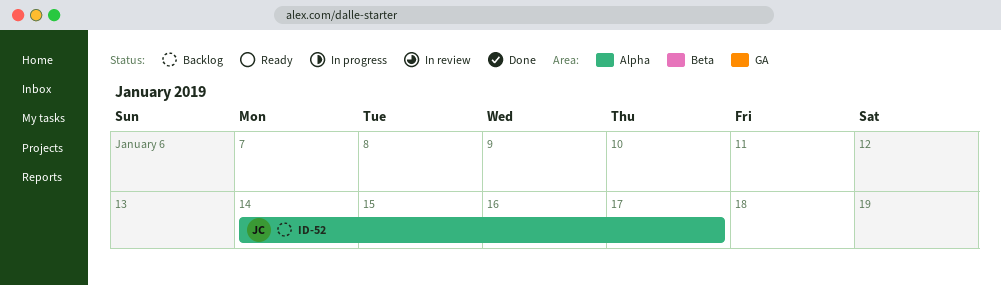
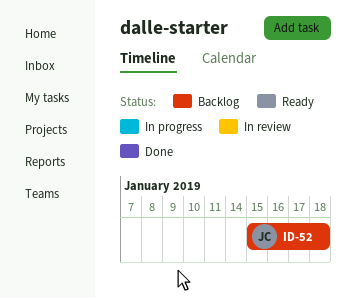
ID-52, start: Jan 14 -> Jan 15
ID-52, due: Jan 17 -> Jan 18

